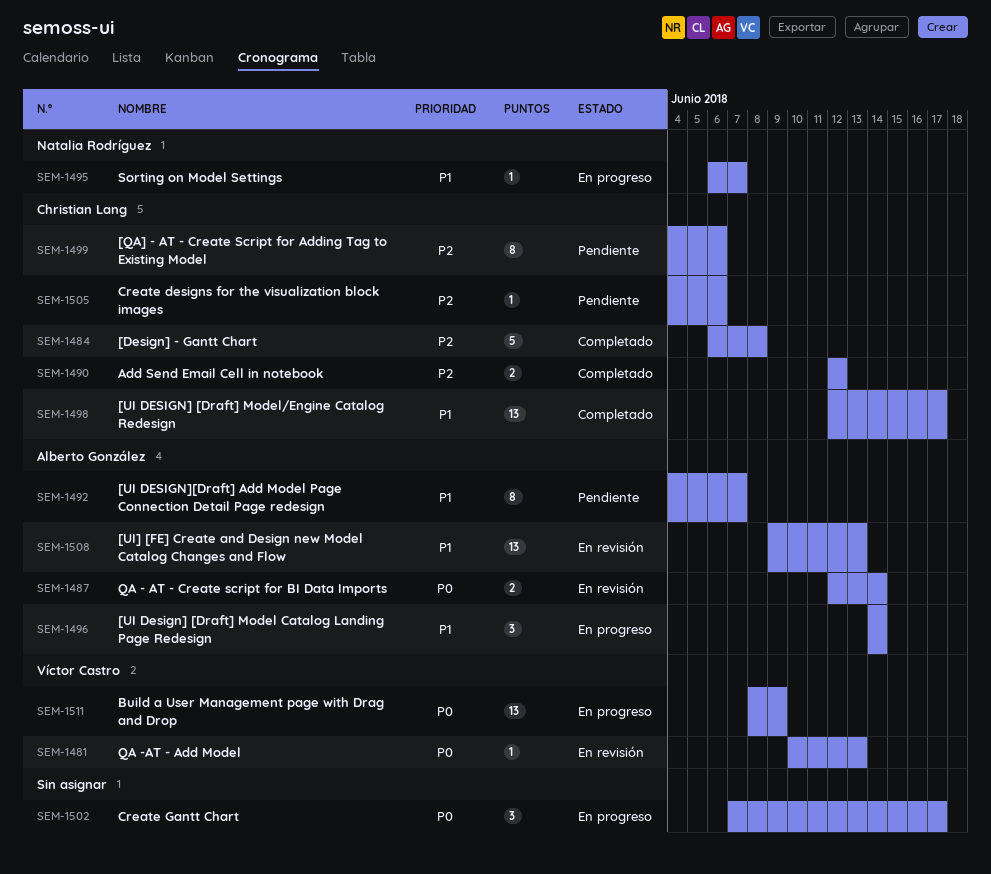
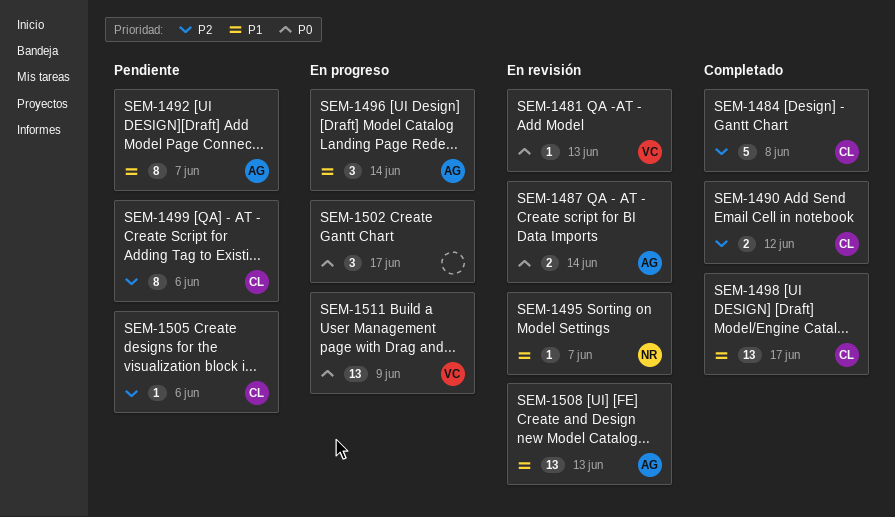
SEM-1495, status: En progreso -> En revisión

